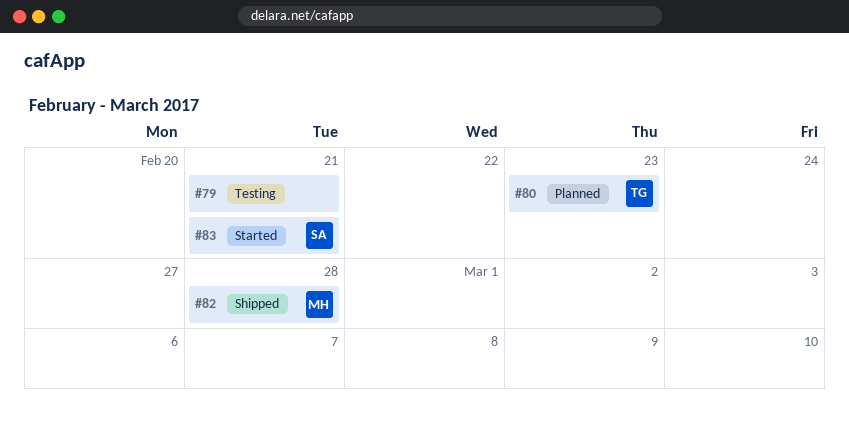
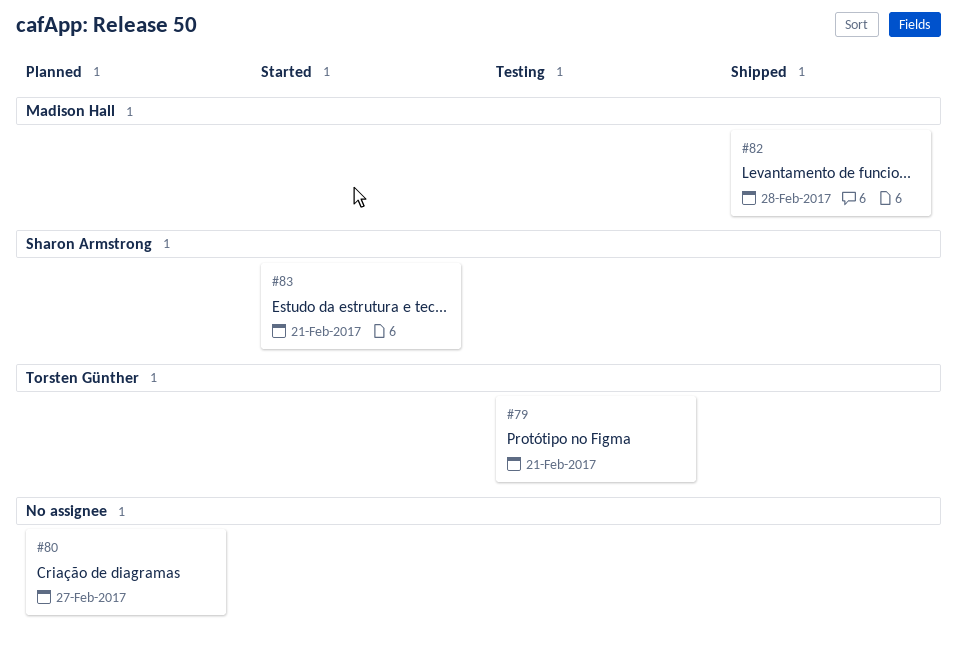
#79, owner: none -> Torsten Günther
#80, owner: Torsten Günther -> none
#80, due: Feb 23 -> Feb 27

